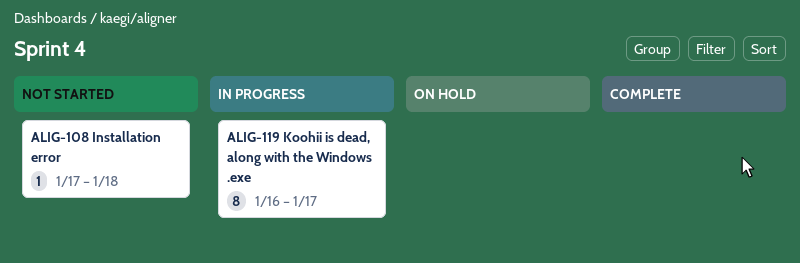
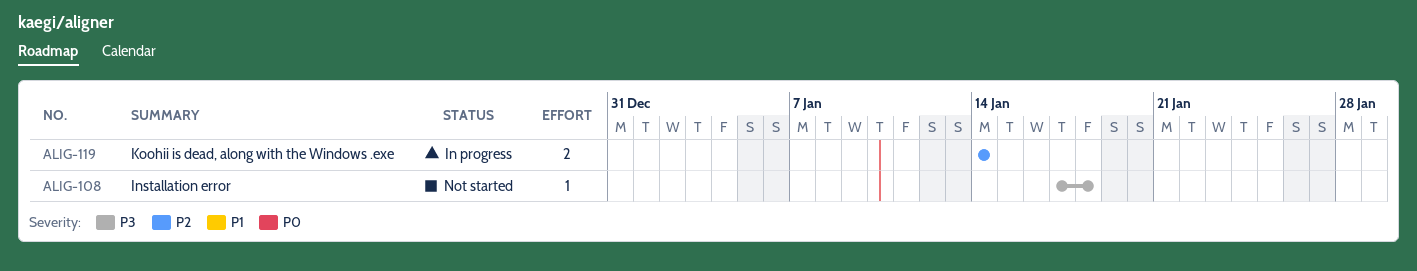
ALIG-119, estimate: 8 -> 2
ALIG-119, start: Jan 16 -> Jan 14
ALIG-119, due: Jan 17 -> Jan 14

